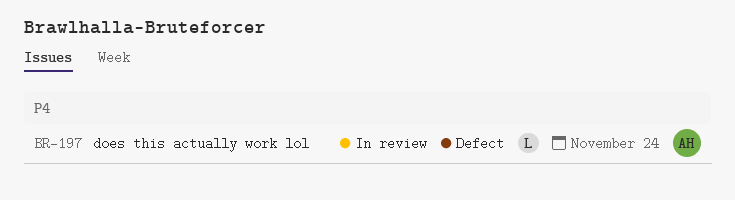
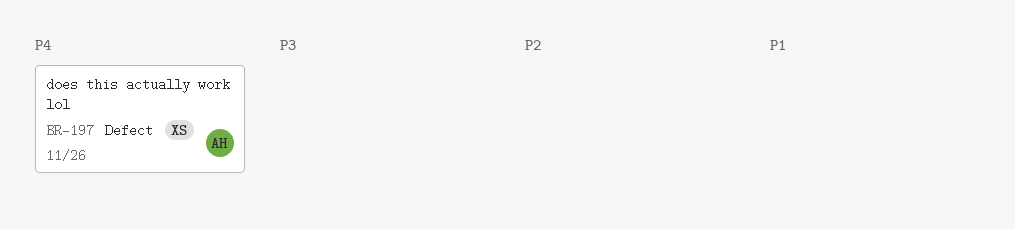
BR-197, estimate: L -> XS
BR-197, due: Nov 24 -> Nov 26

